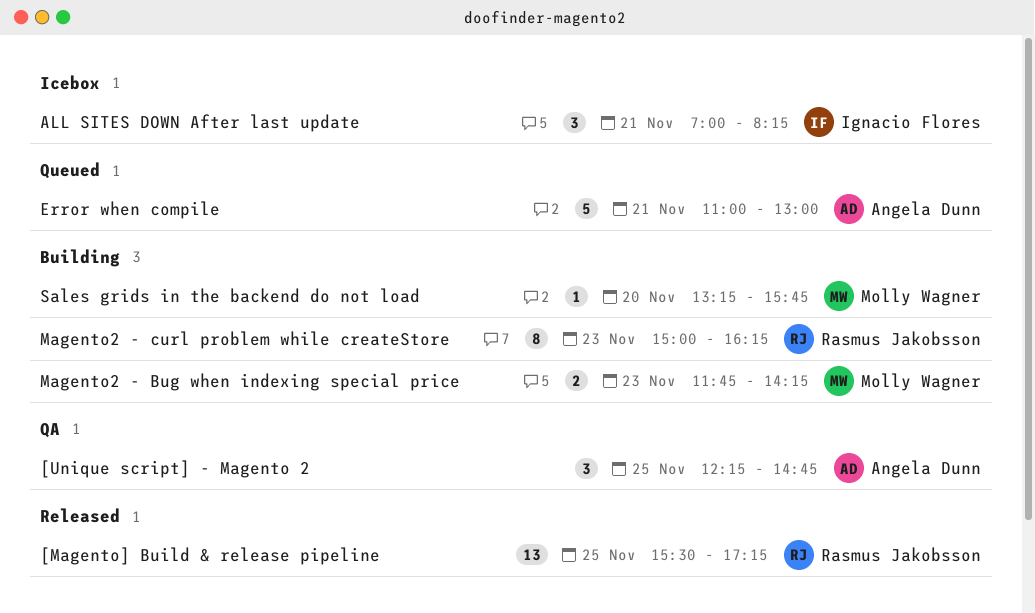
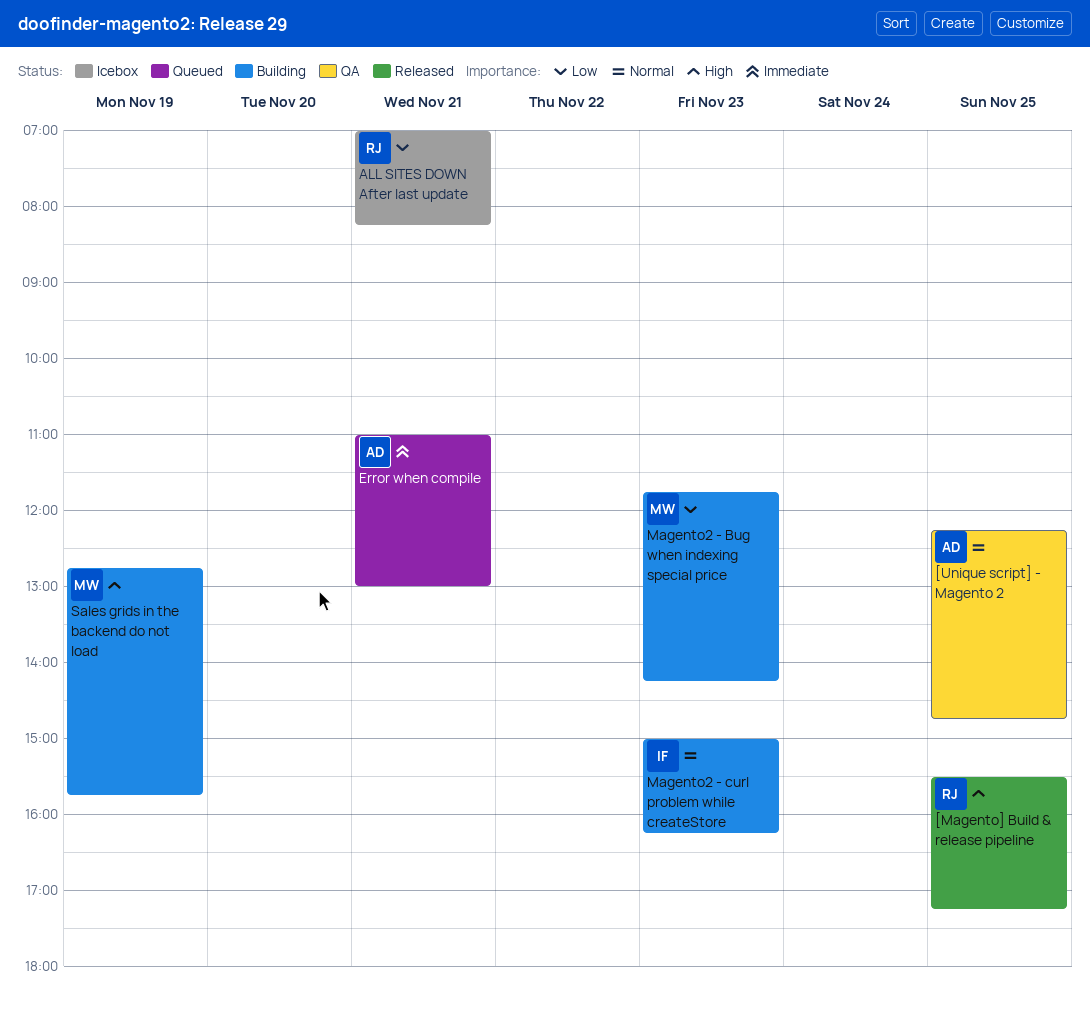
ALL SITES DOWN After last update, owner: Ignacio Flores -> Rasmus Jakobsson
Magento2 - curl problem while createStore, owner: Rasmus Jakobsson -> Ignacio Flores
Sales grids in the backend do not load, day: Nov 20 -> Nov 19
Sales grids in the backend do not load, begins: 13:15 -> 12:45

